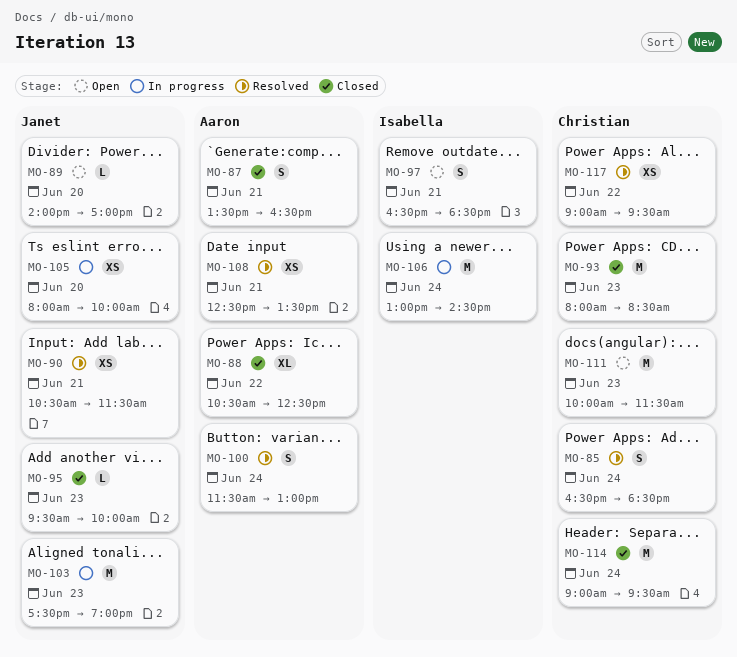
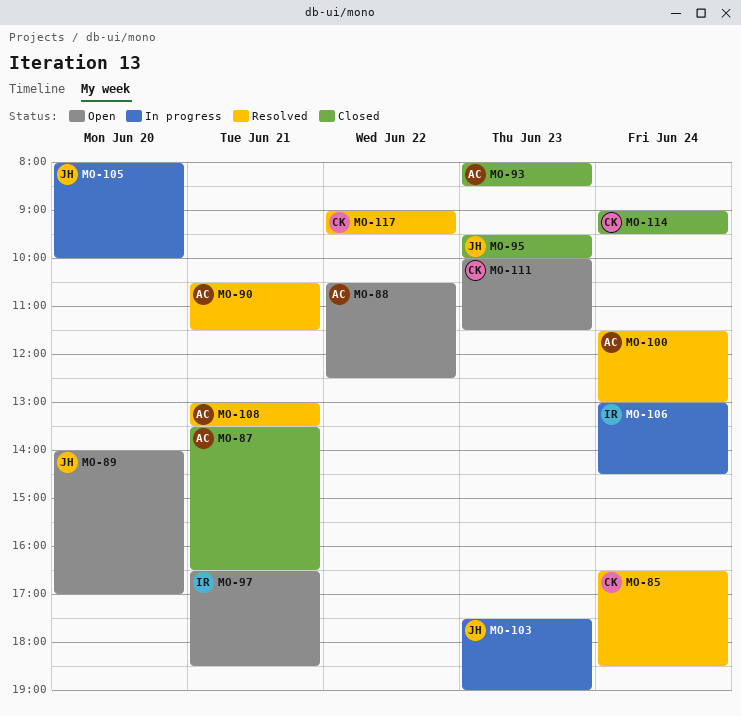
MO-88, status: Closed -> Open
MO-90, owner: Janet -> Aaron
MO-93, owner: Christian -> Aaron
MO-108, begins: 12:30 -> 13:00

